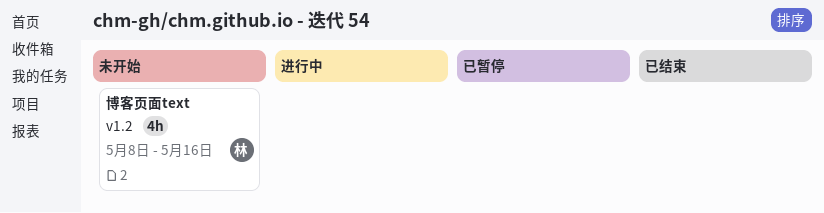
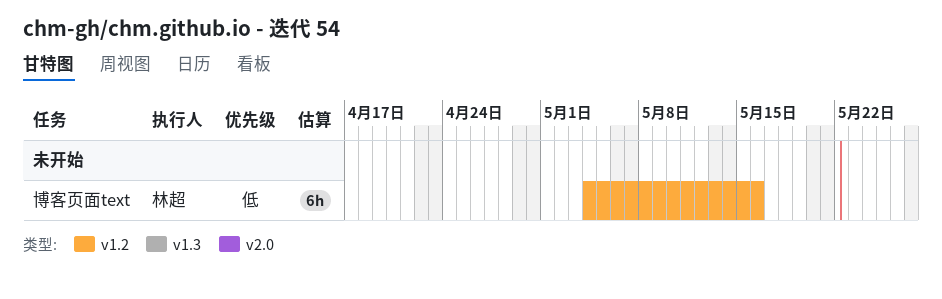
博客页面text, estimate: 4h -> 6h
博客页面text, start: May 8 -> May 4

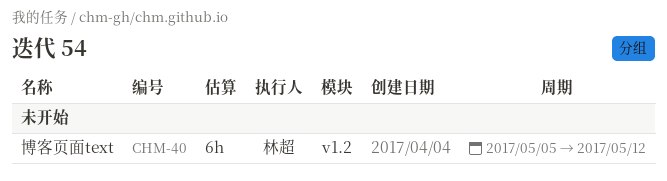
博客页面text, start: May 4 -> May 5
博客页面text, due: May 16 -> May 12

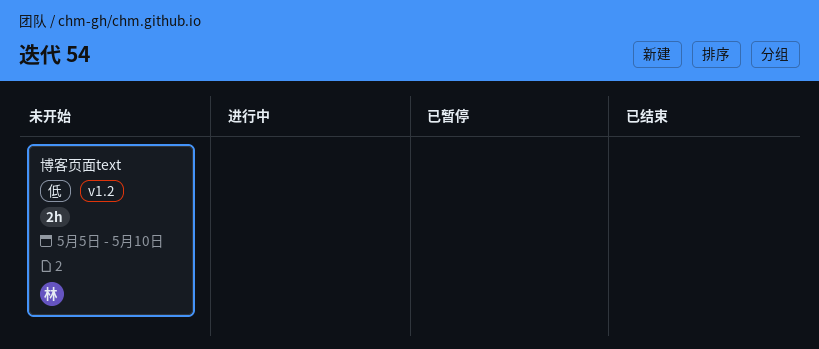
博客页面text, estimate: 6h -> 2h
博客页面text, due: May 12 -> May 10

